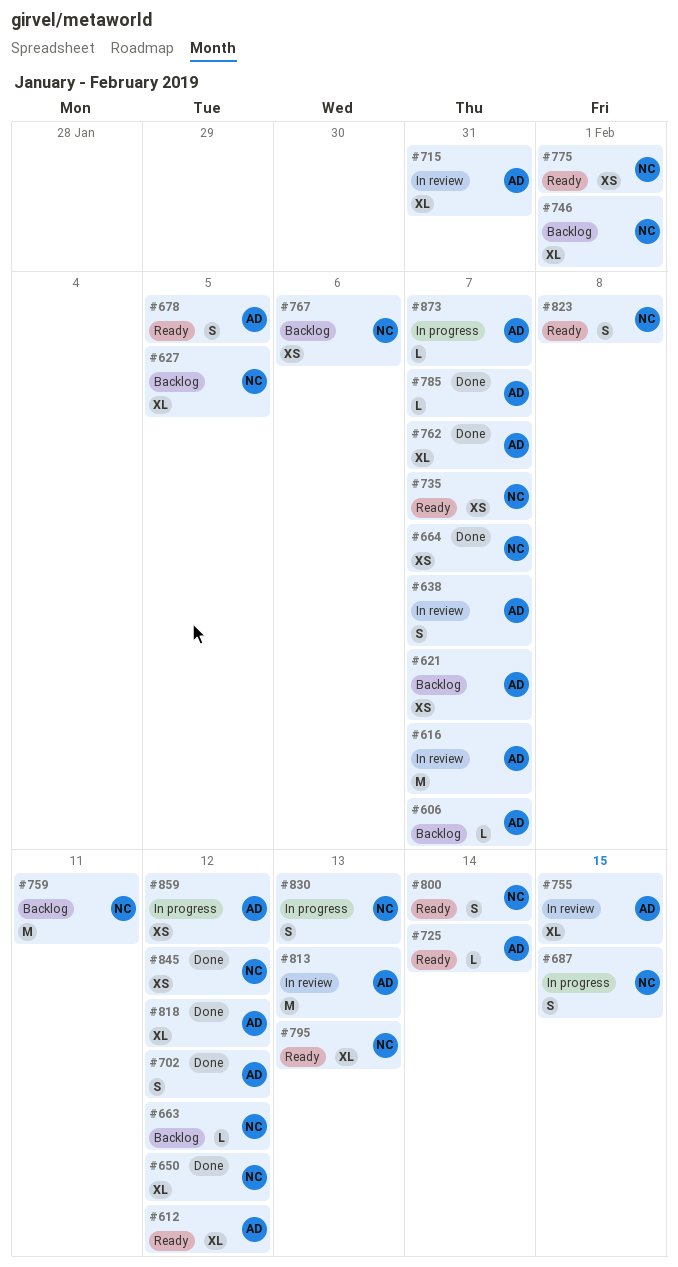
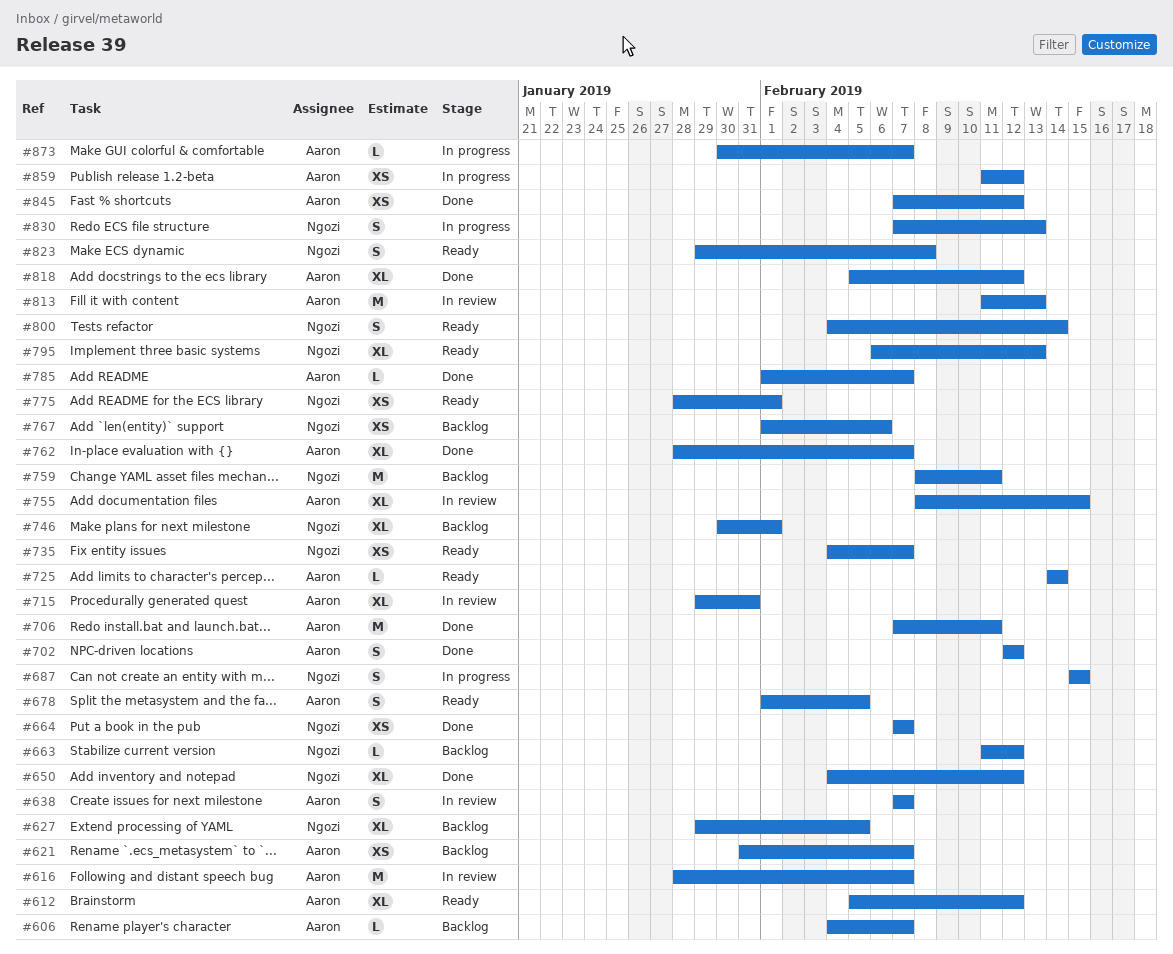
#706: none -> present
#845, owner: Ngozi -> Aaron

